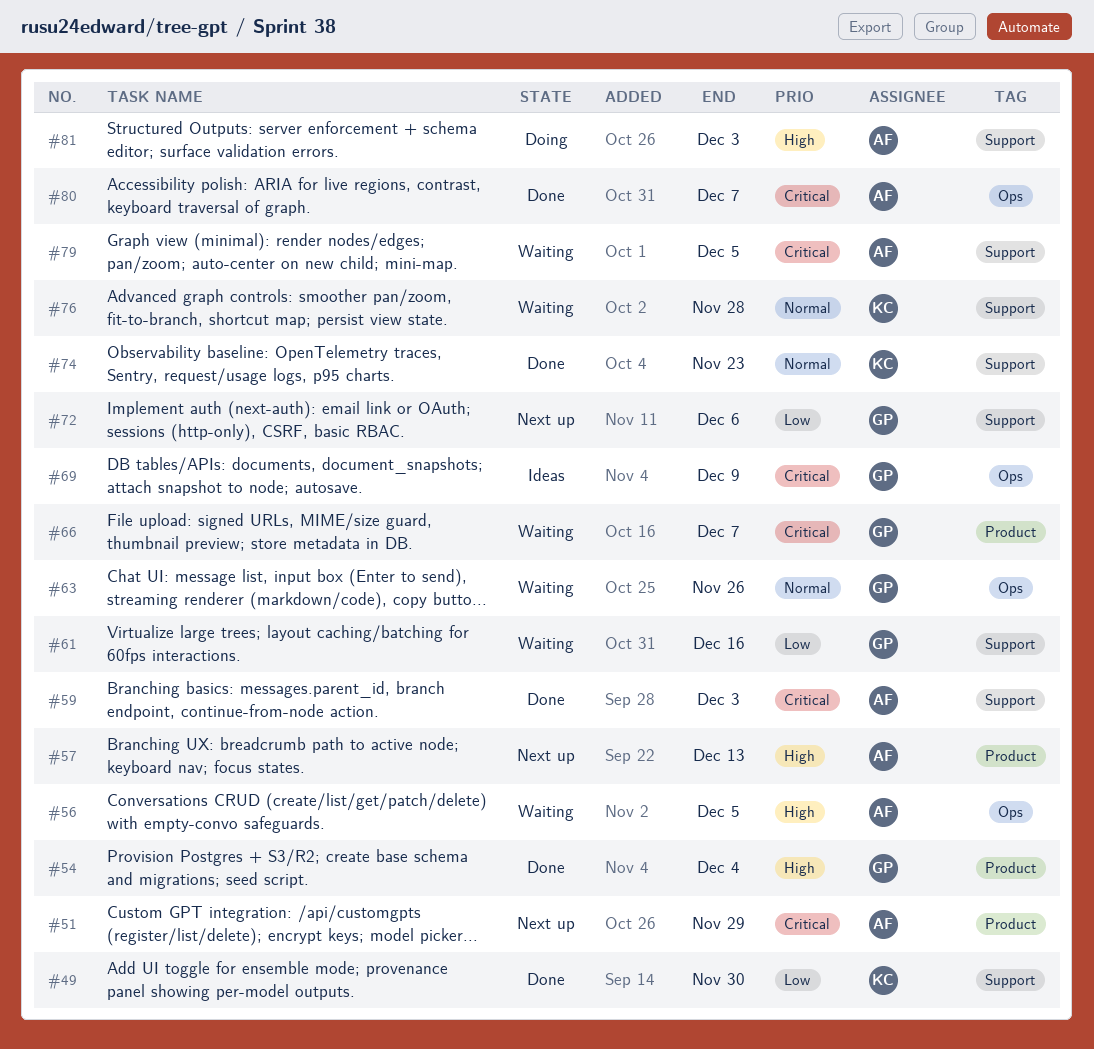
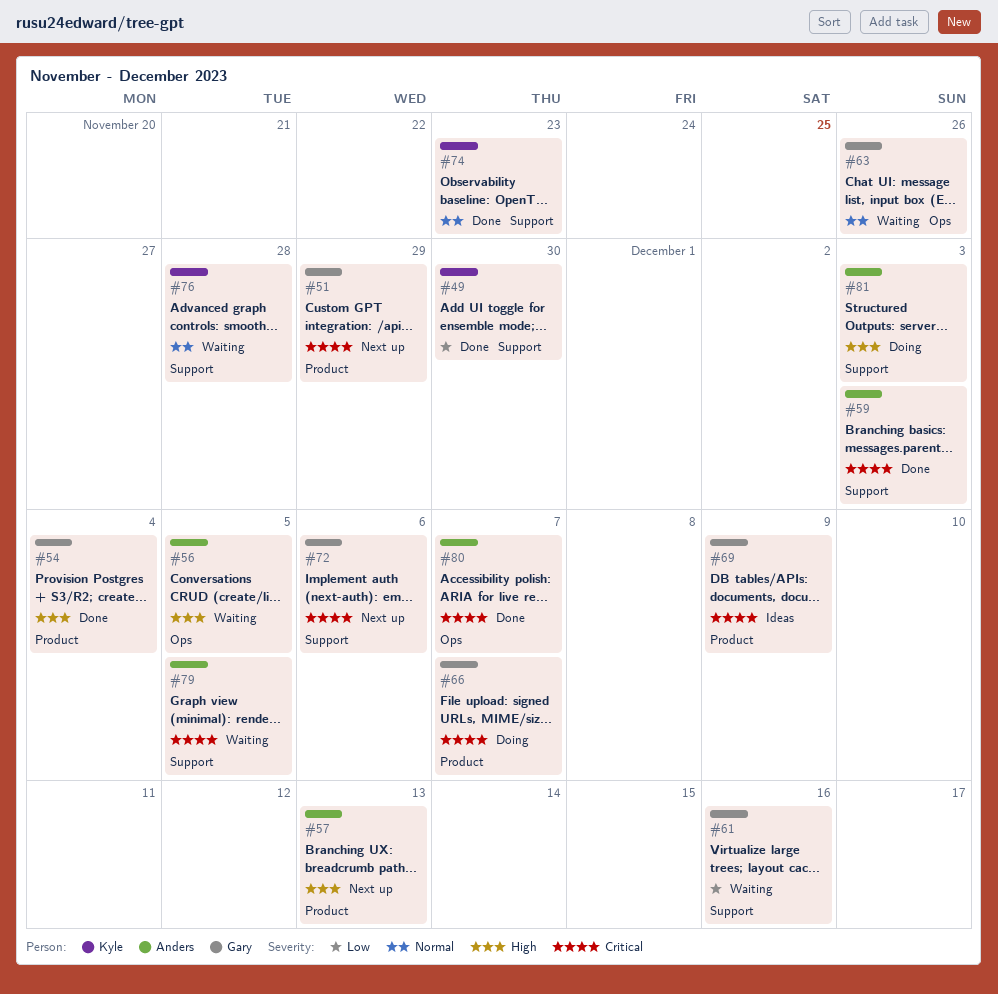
#51, owner: Anders -> Gary
#66, status: Waiting -> Doing
#69, label: Ops -> Product
#72, priority: Low -> Critical

